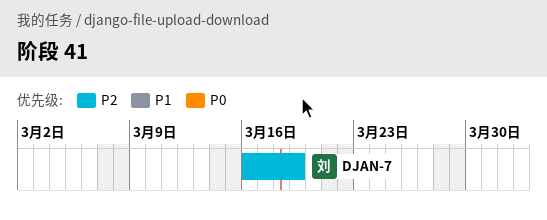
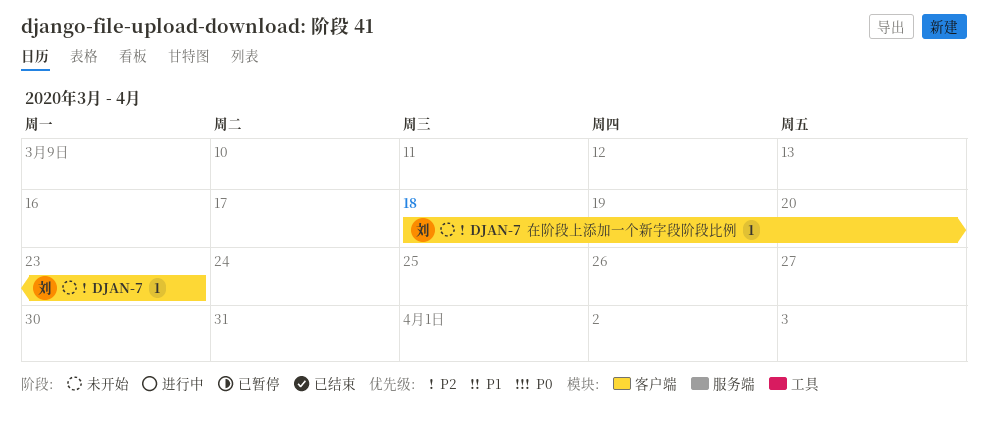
DJAN-7, start: Mar 16 -> Mar 18
DJAN-7, due: Mar 19 -> Mar 23

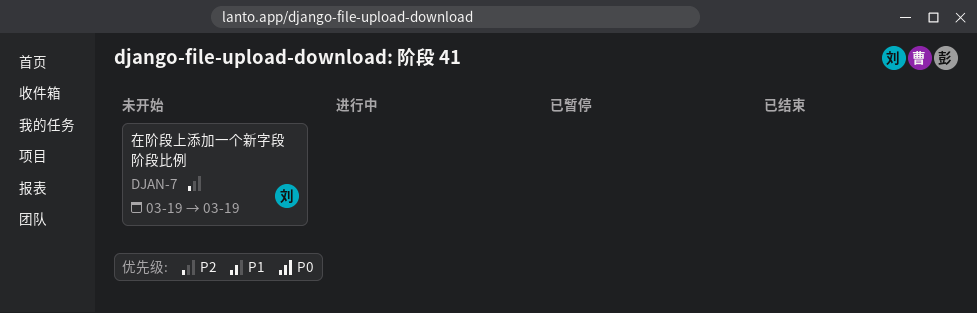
DJAN-7, start: Mar 18 -> Mar 19
DJAN-7, due: Mar 23 -> Mar 19

